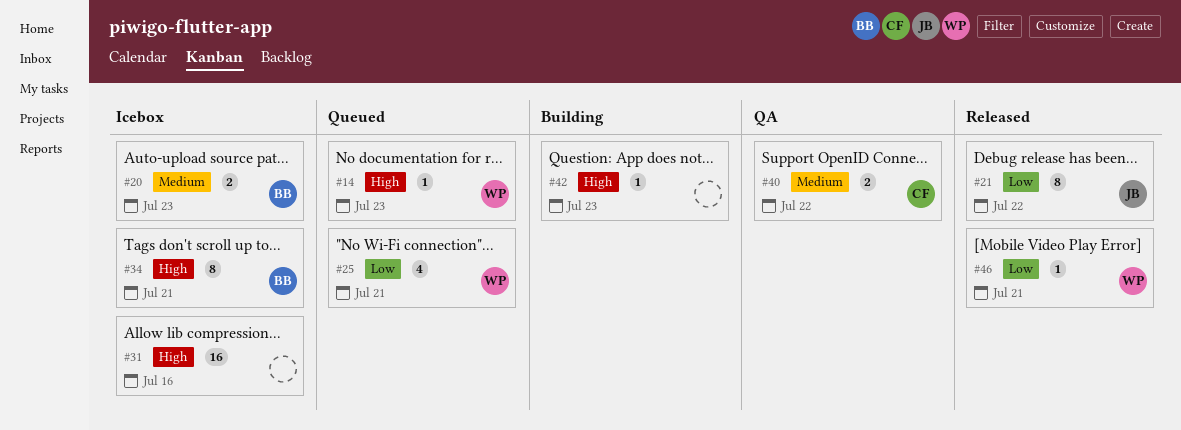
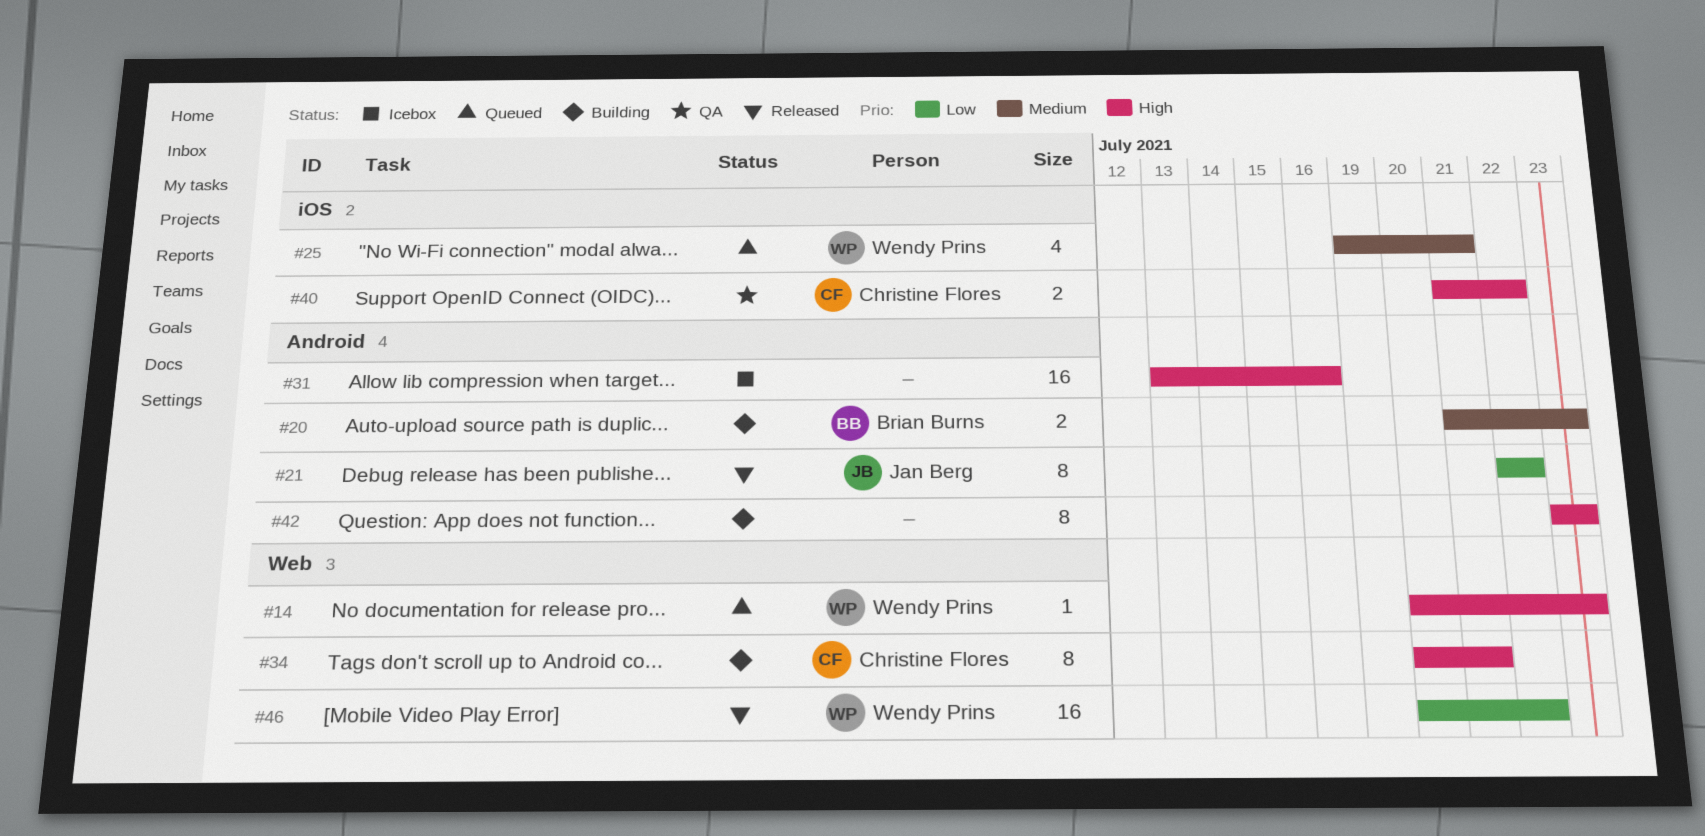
#20, status: Icebox -> Building
#25, priority: Low -> Medium
#34, status: Icebox -> Building
#34, owner: Brian Burns -> Christine Flores
#40, priority: Medium -> High
#42, estimate: 1 -> 8
#46, estimate: 1 -> 16
#46, due: Jul 21 -> Jul 22

